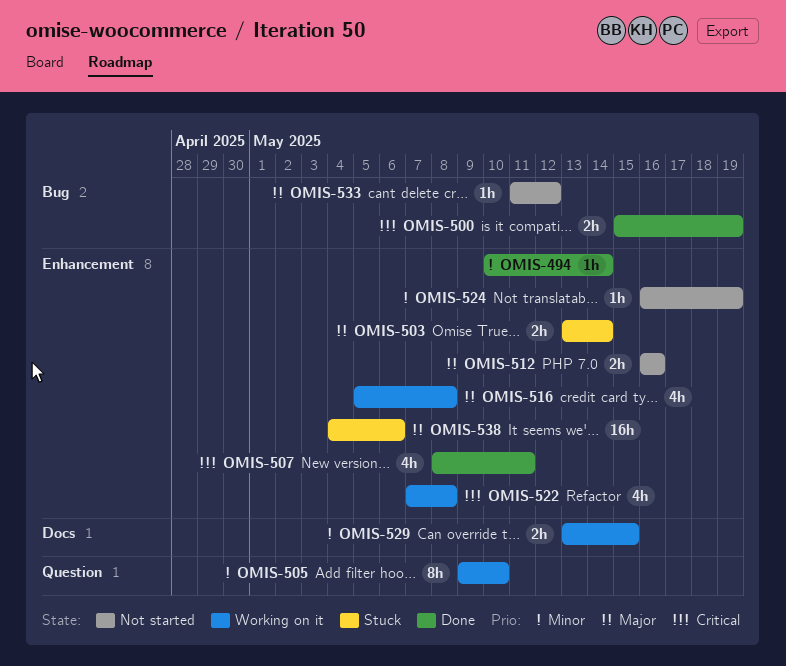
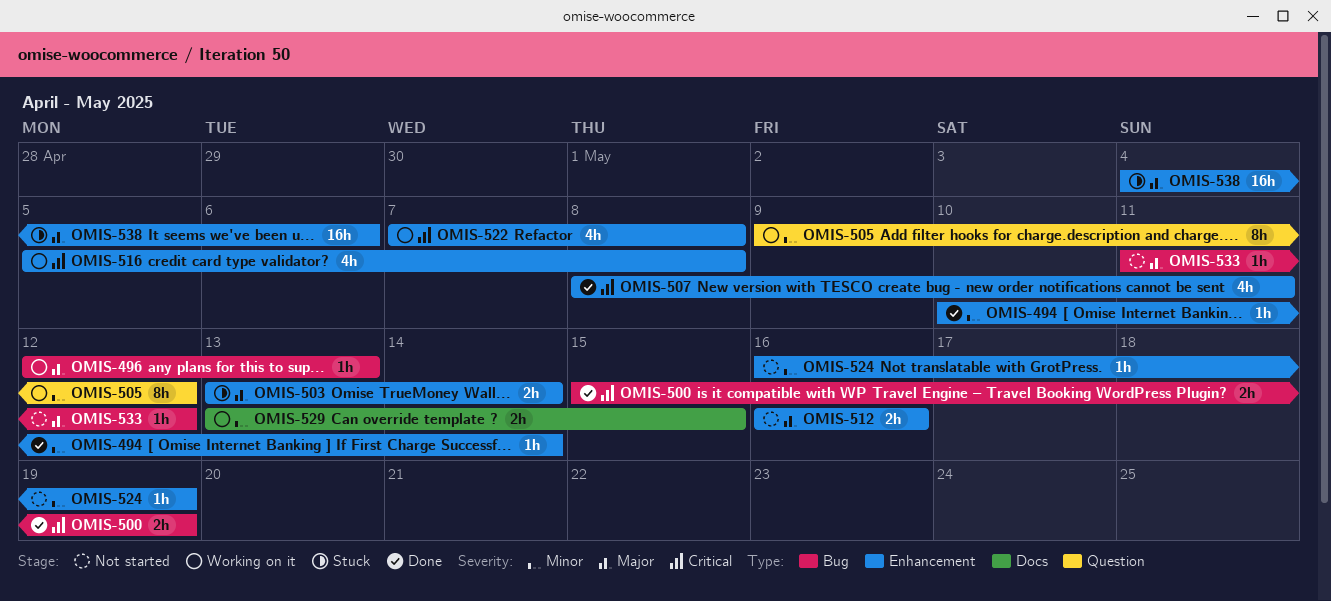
OMIS-496: none -> present
OMIS-505, due: May 10 -> May 12
OMIS-516, priority: Major -> Critical

